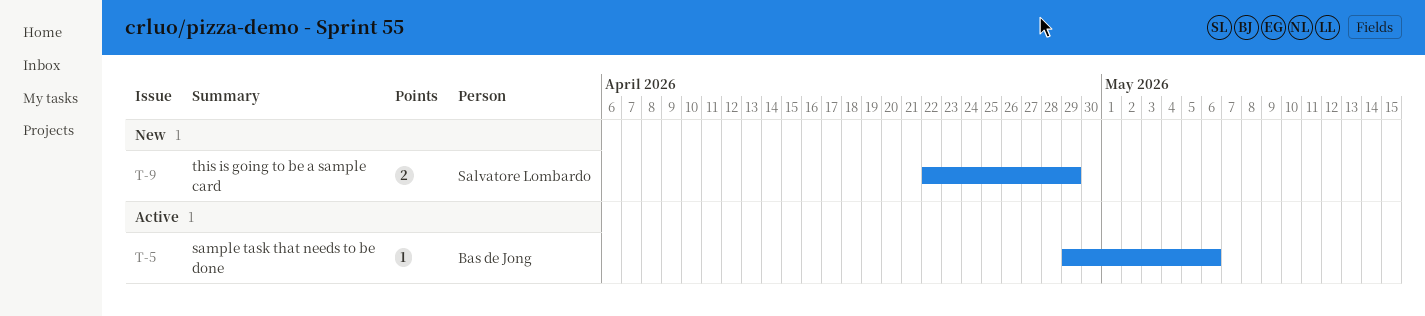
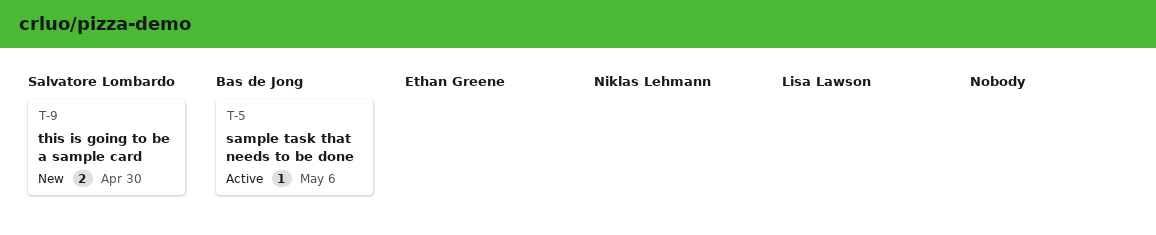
T-9, due: Apr 29 -> Apr 30

